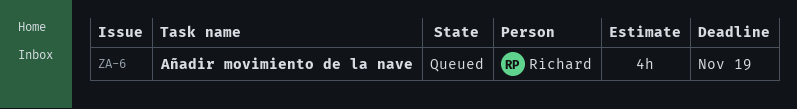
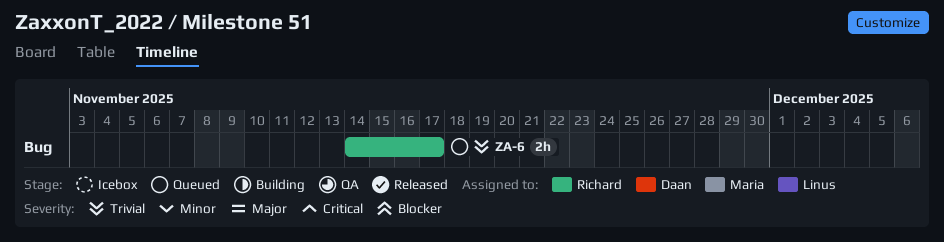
ZA-6, estimate: 4h -> 2h
ZA-6, due: Nov 19 -> Nov 17

